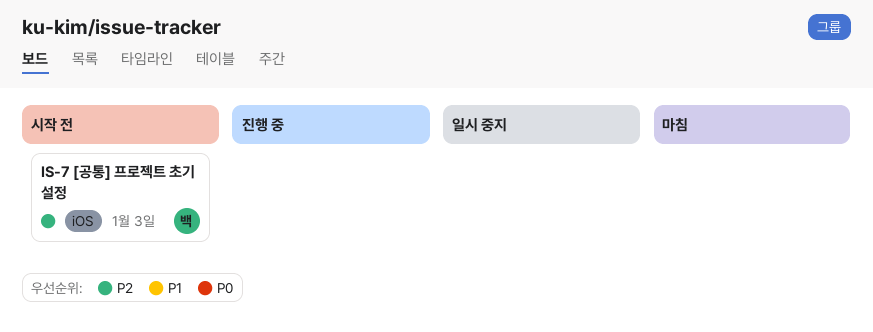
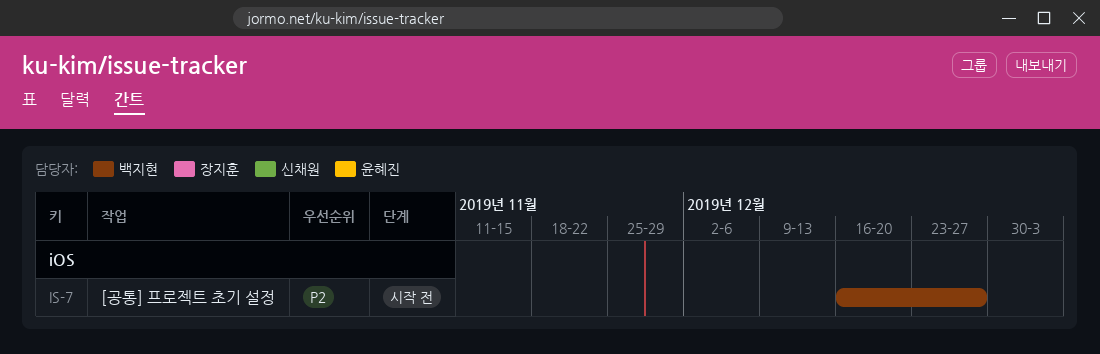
IS-7, due: Jan 3 -> Dec 27

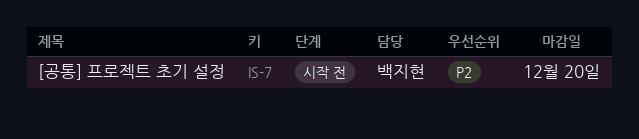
IS-7, due: Dec 27 -> Dec 20

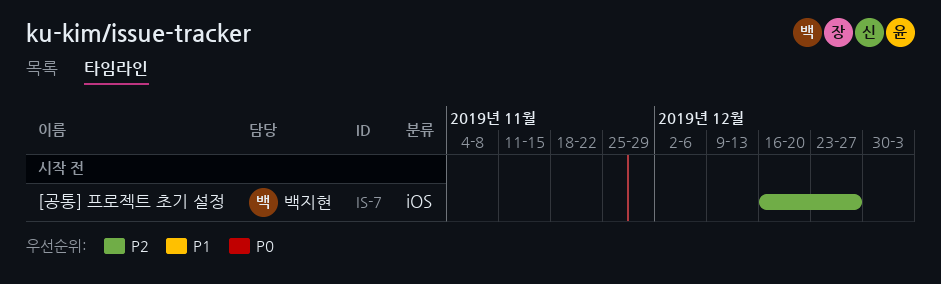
IS-7, due: Dec 20 -> Dec 27

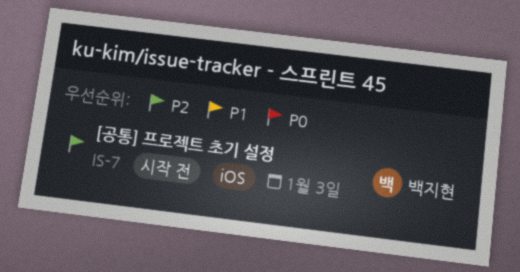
IS-7, due: Dec 27 -> Jan 3

